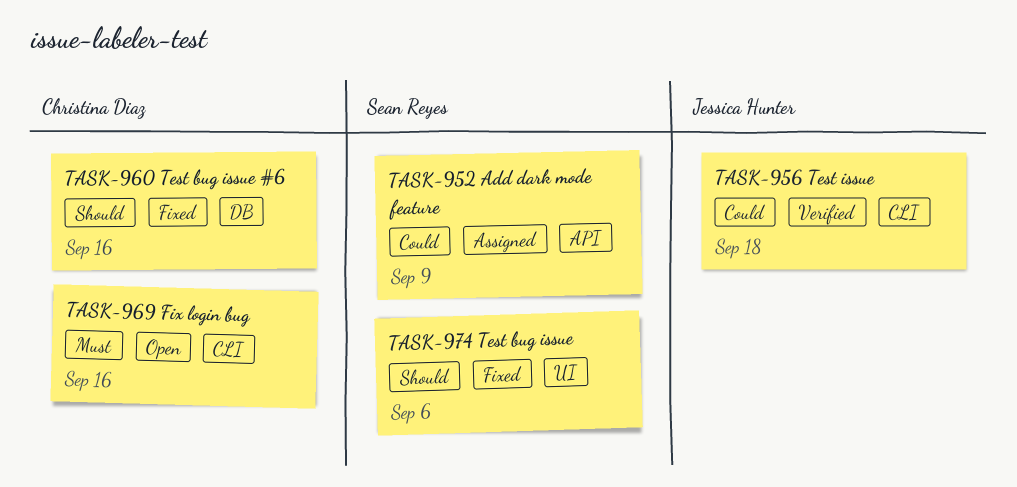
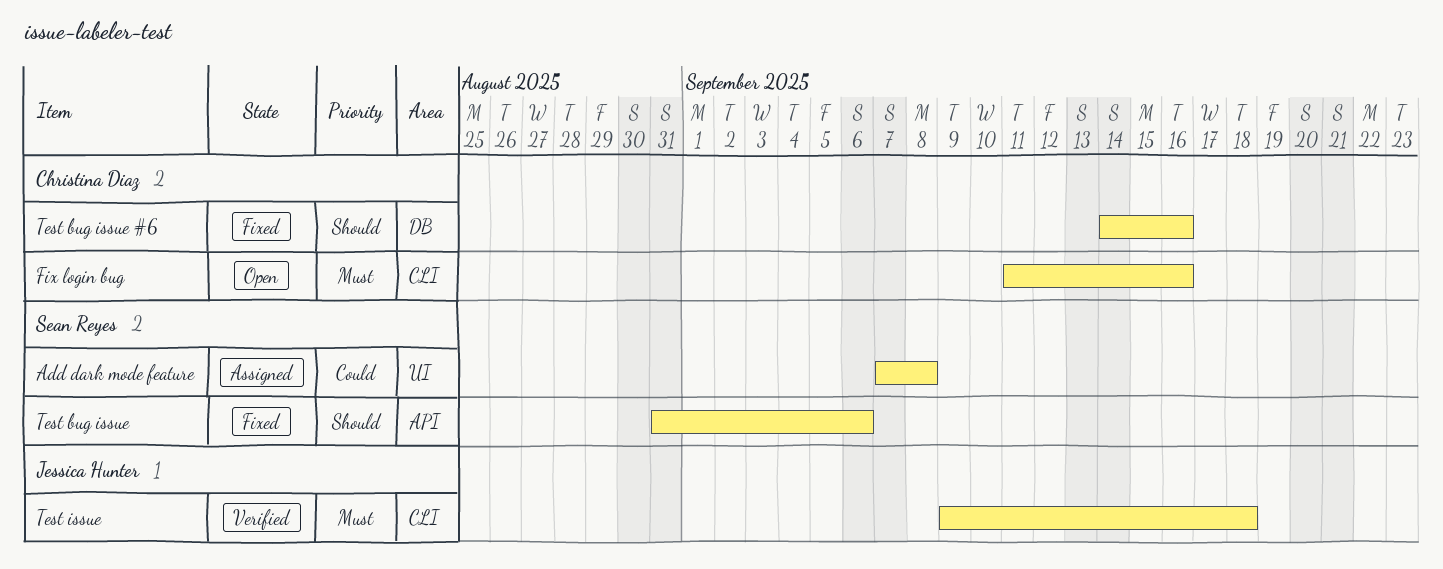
Add dark mode feature, label: API -> UI
Add dark mode feature, due: Sep 9 -> Sep 8
Test bug issue, label: UI -> API
Test issue, priority: Could -> Must

